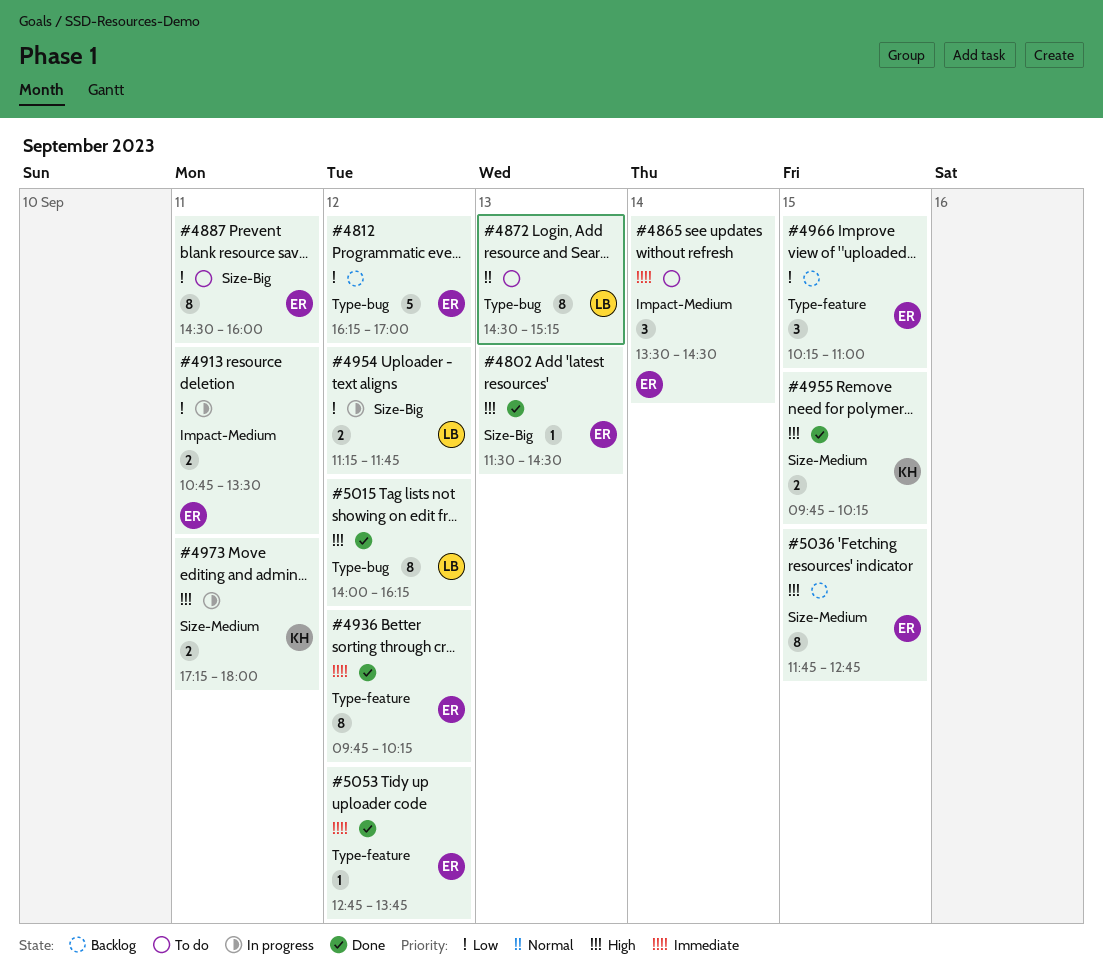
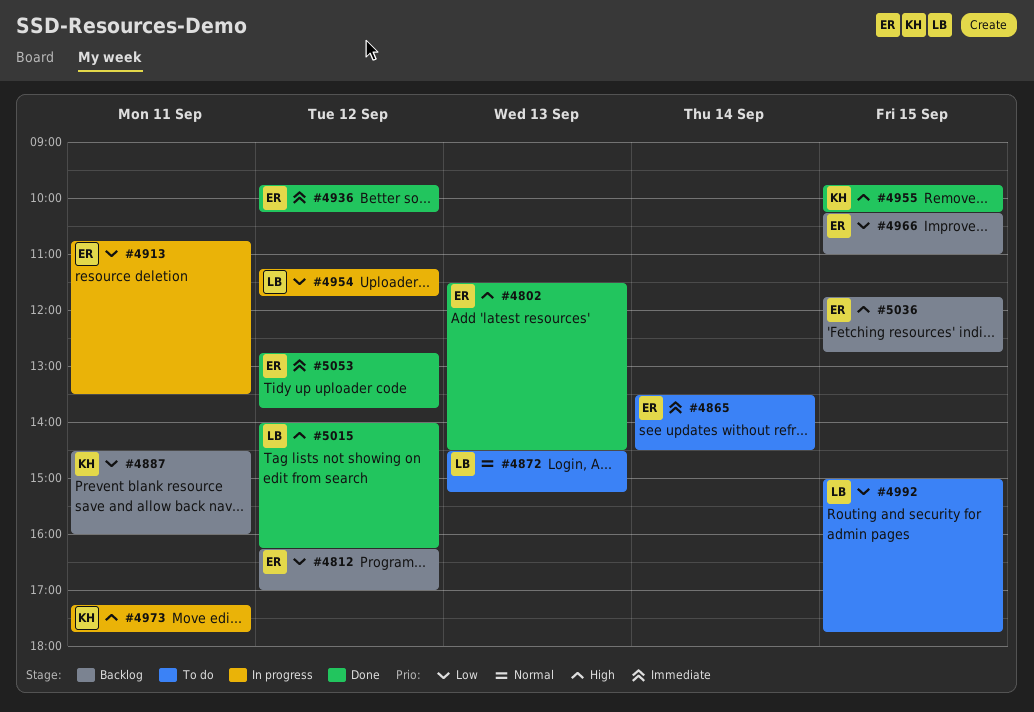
#4887, status: To do -> Backlog
#4887, owner: ER -> KH
#4973, ends: 18:00 -> 17:45
#4992: none -> present

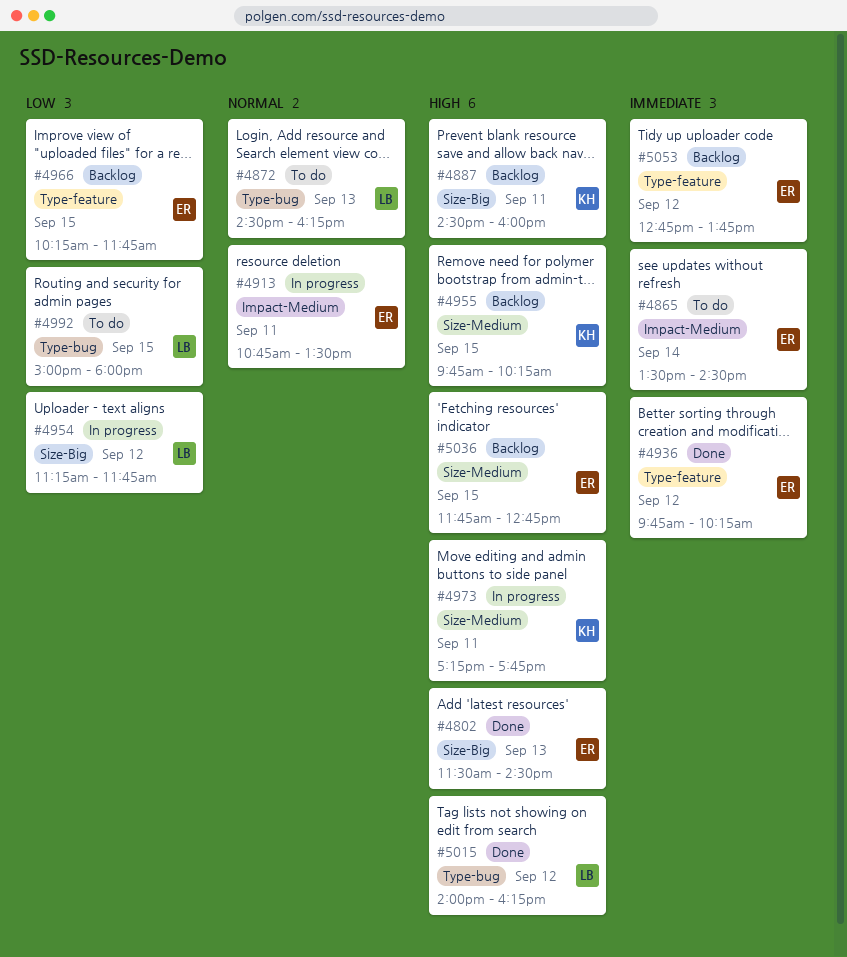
#4812: present -> none
#4872, ends: 15:15 -> 16:15
#4887, priority: Low -> High
#4913, priority: Low -> Normal
#4955, status: Done -> Backlog
#4966, ends: 11:00 -> 11:45
#4992, ends: 17:45 -> 18:00
#5053, status: Done -> Backlog

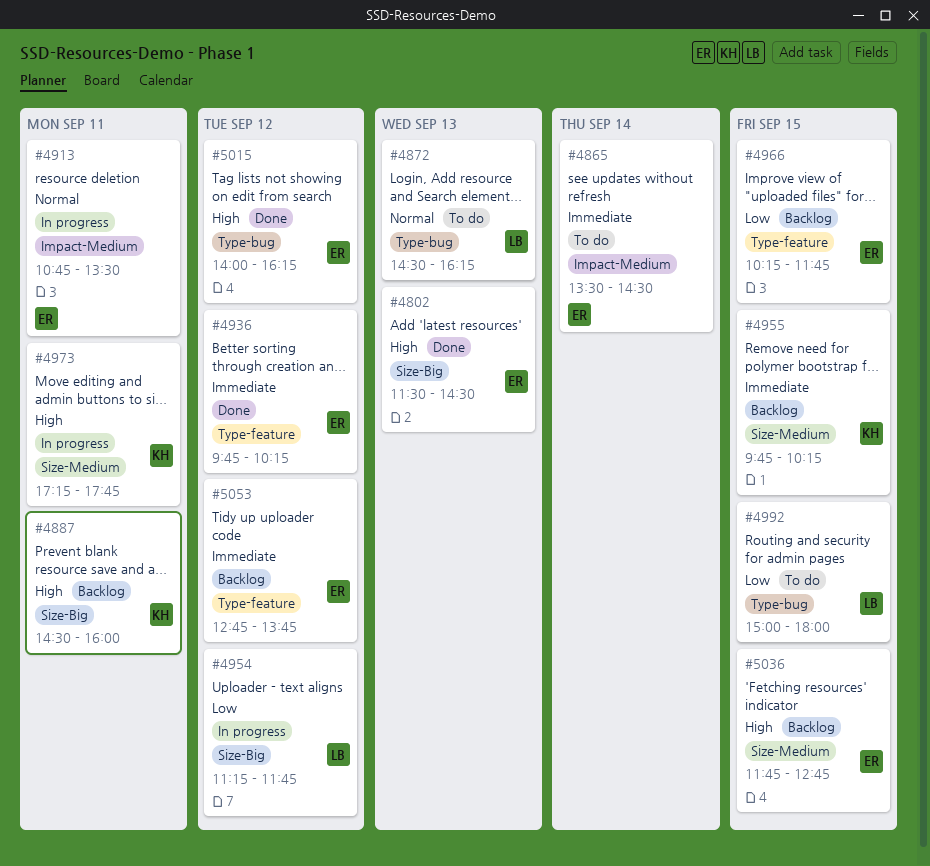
#4955, priority: High -> Immediate
#5015, owner: LB -> ER

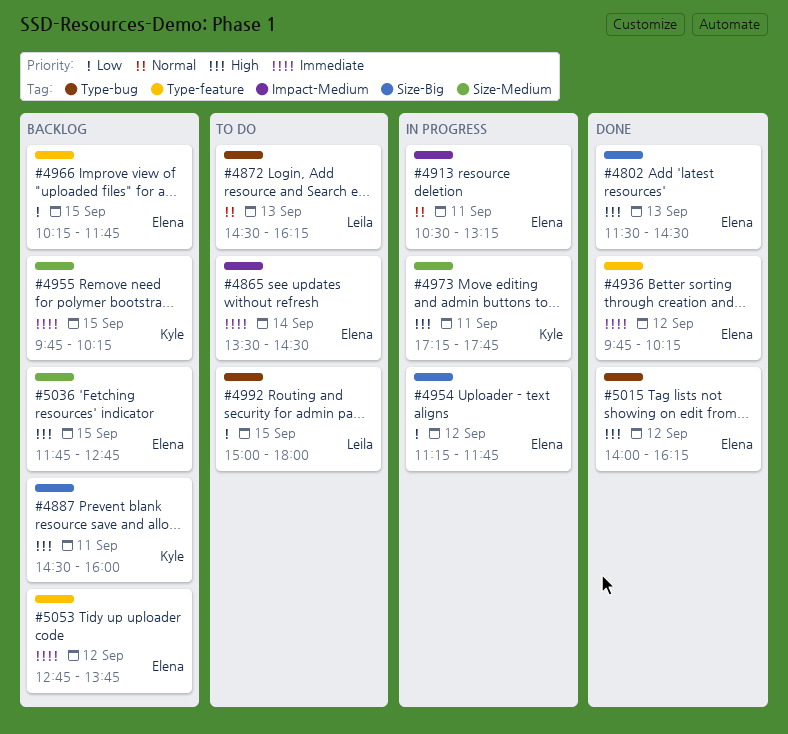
#4913, begins: 10:45 -> 10:30
#4913, ends: 13:30 -> 13:15
#4954, owner: Leila -> Elena

